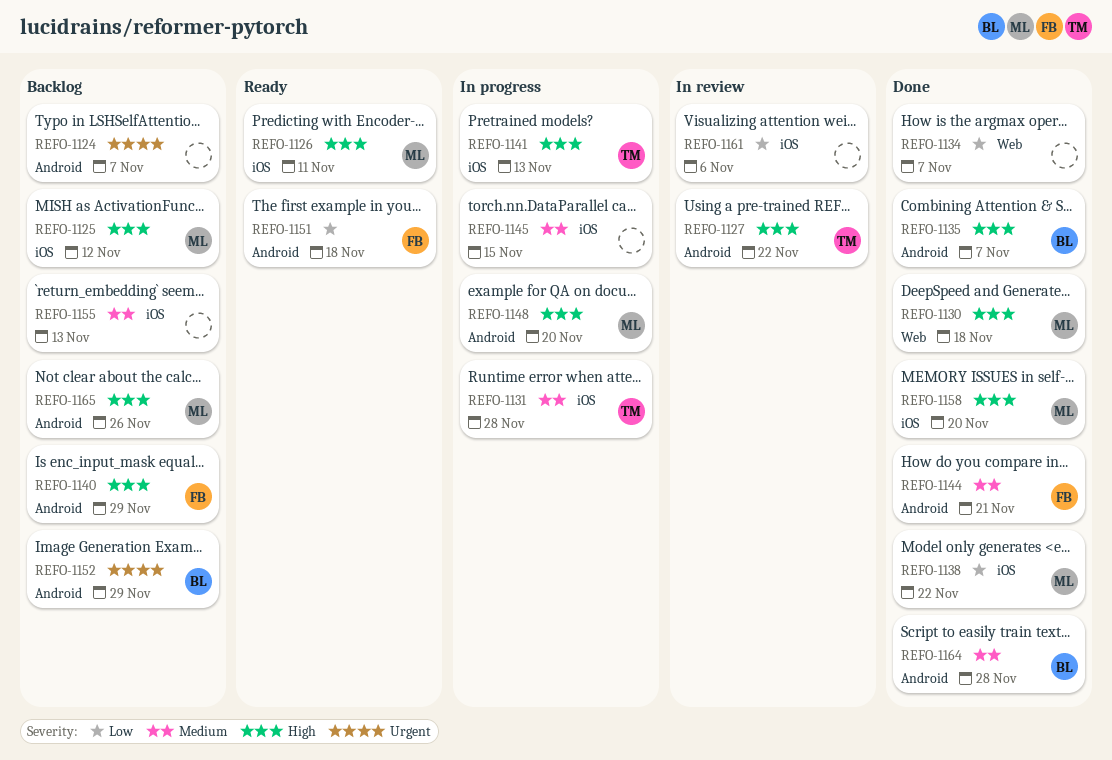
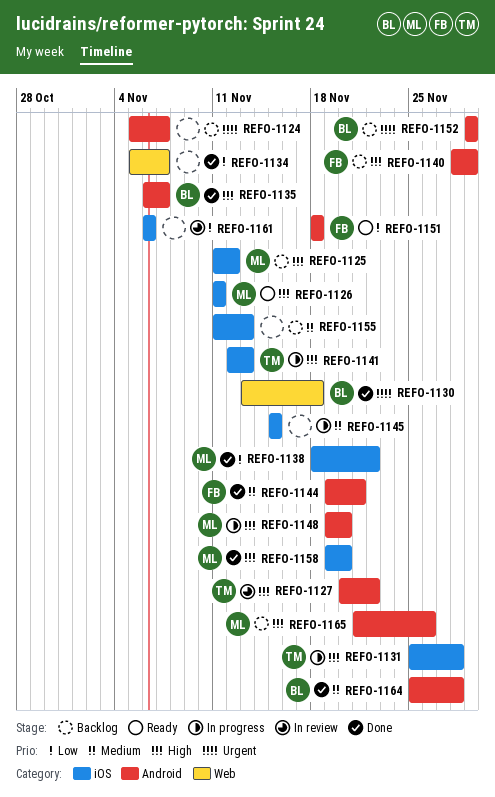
REFO-1130, owner: ML -> BL
REFO-1130, priority: High -> Urgent
REFO-1131, priority: Medium -> High

